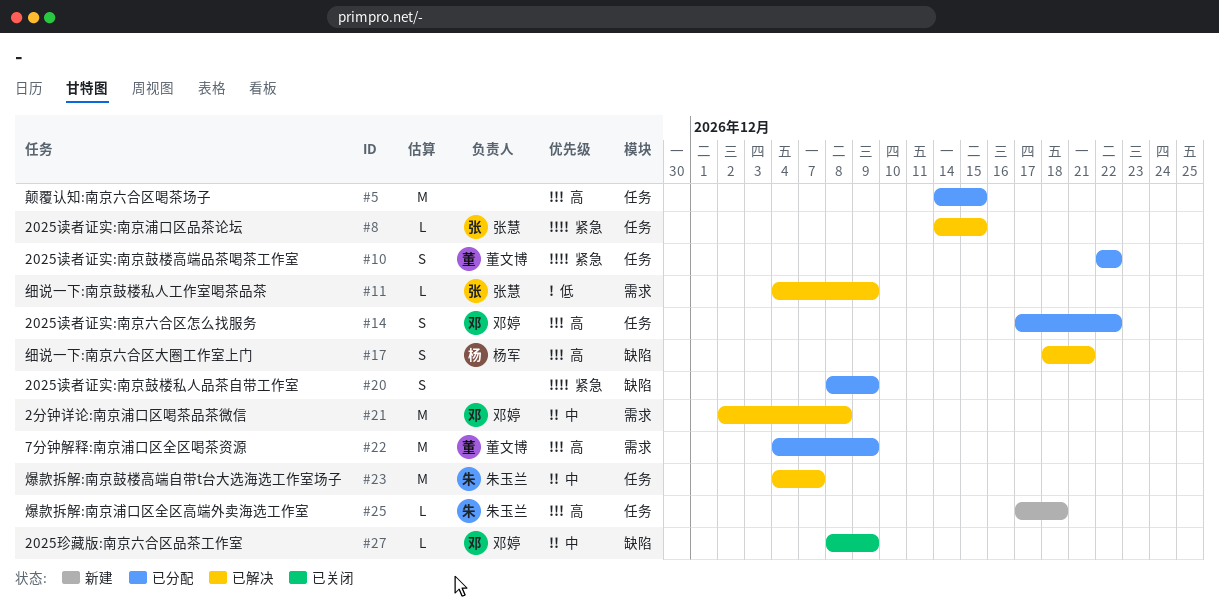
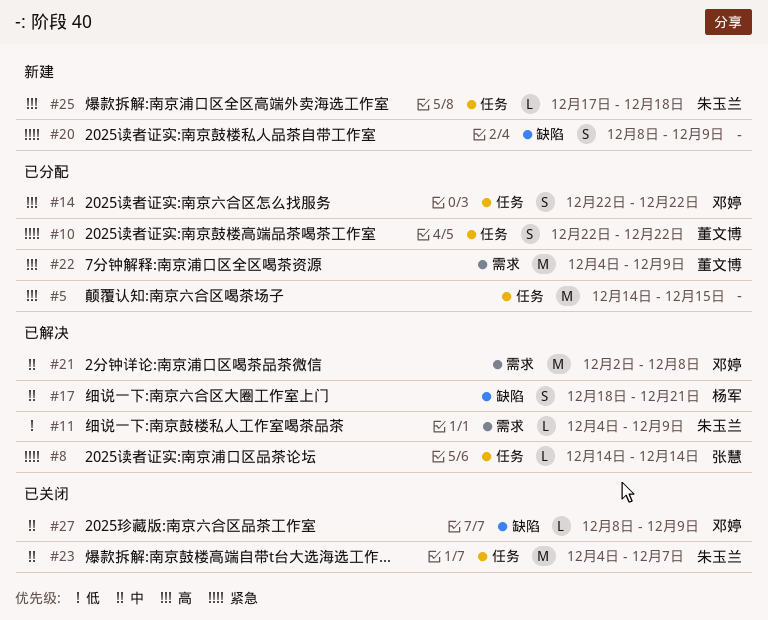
#8, due: Dec 15 -> Dec 14
#11, owner: 张慧 -> 朱玉兰
#14, start: Dec 17 -> Dec 22
#17, priority: 高 -> 中
#20, status: 已分配 -> 新建
#23, status: 已解决 -> 已关闭

